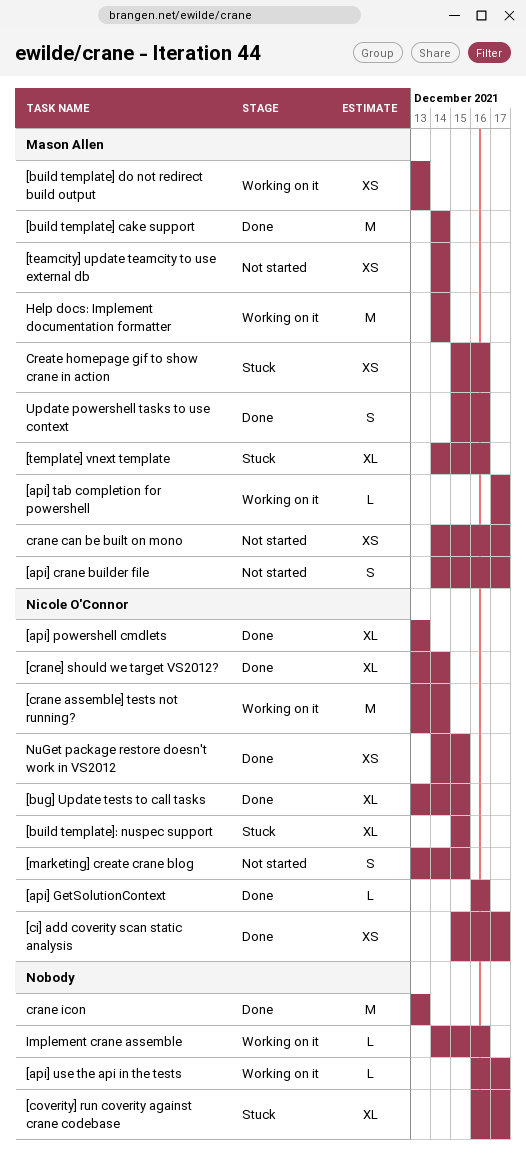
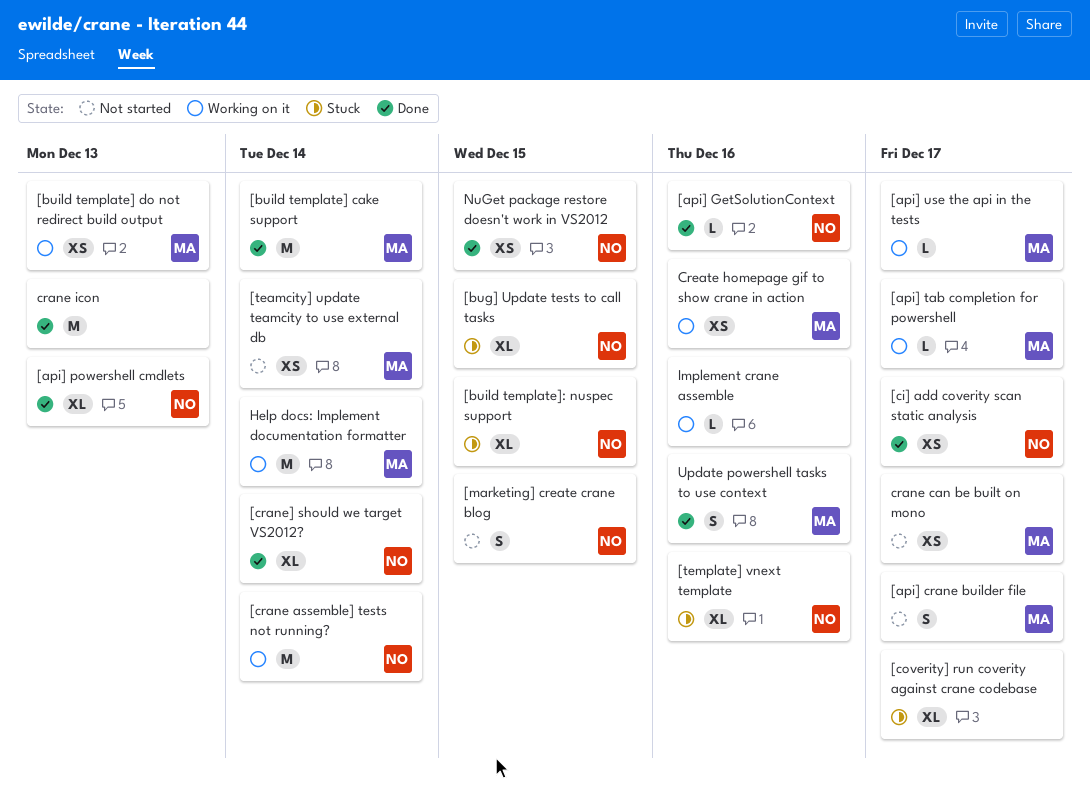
[api] use the api in the tests, owner: none -> Mason Allen
[bug] Update tests to call tasks, status: Done -> Stuck
[template] vnext template, owner: Mason Allen -> Nicole O'Connor
Create homepage gif to show crane in action, status: Stuck -> Working on it

